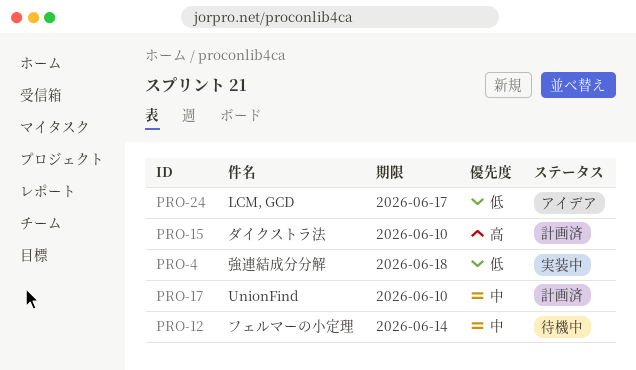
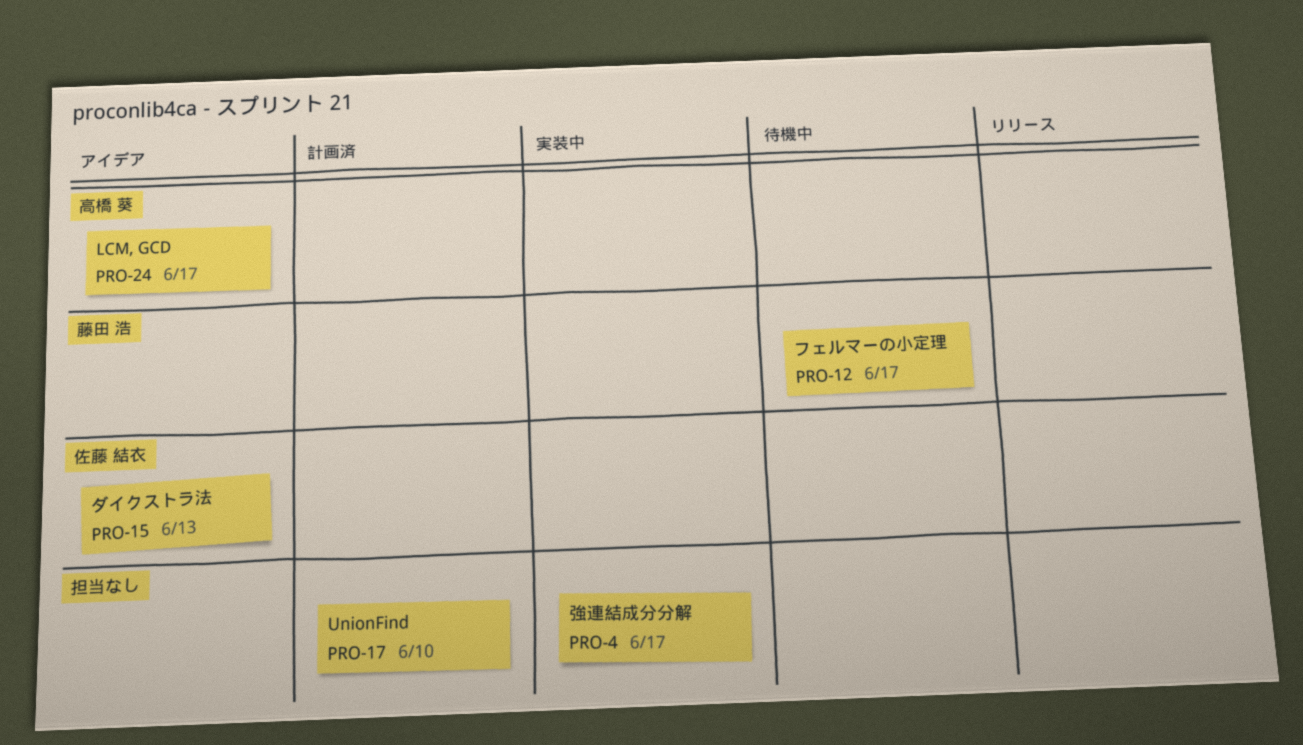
PRO-4, due: Jun 18 -> Jun 17
PRO-12, due: Jun 14 -> Jun 17
PRO-15, status: 計画済 -> アイデア
PRO-15, due: Jun 10 -> Jun 13

